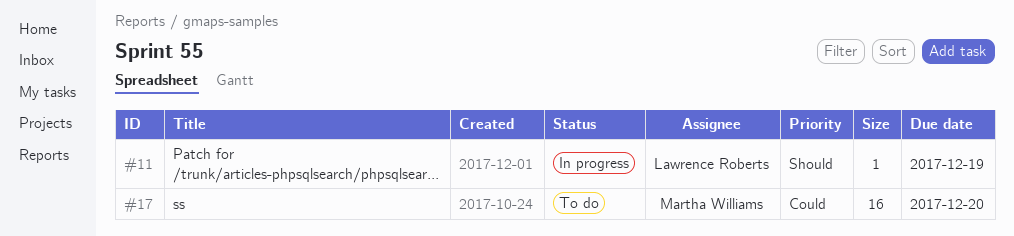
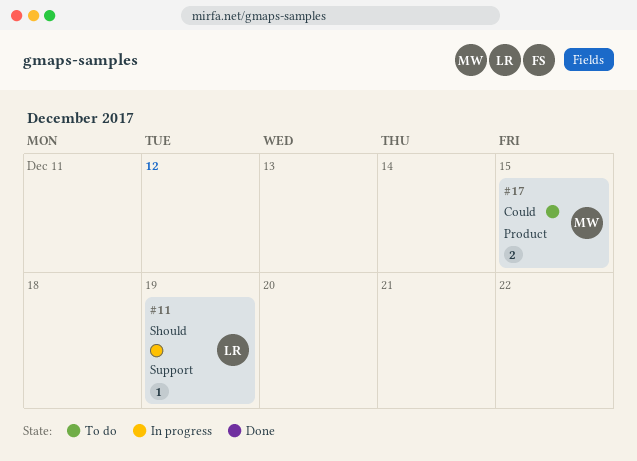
#17, estimate: 16 -> 2
#17, due: Dec 20 -> Dec 15

